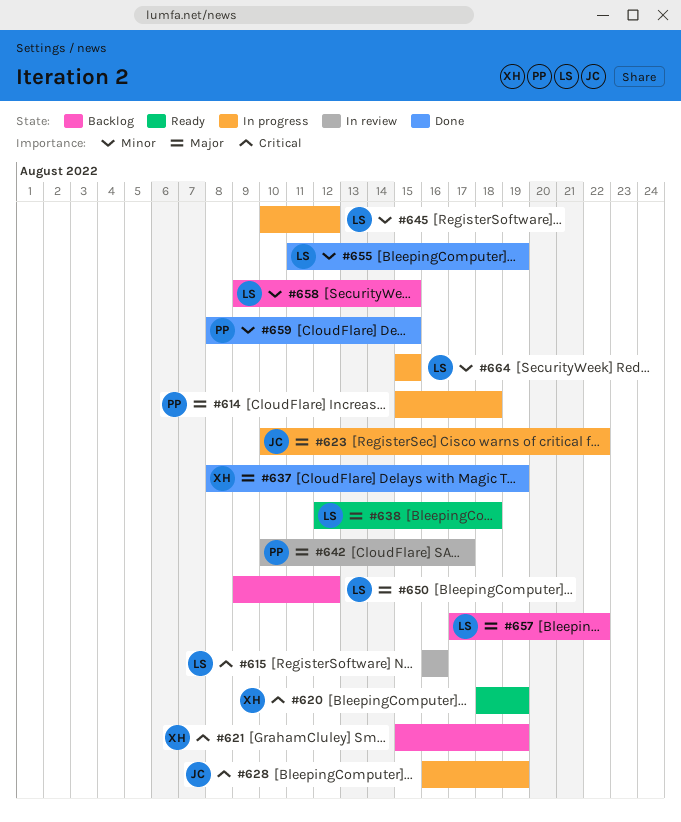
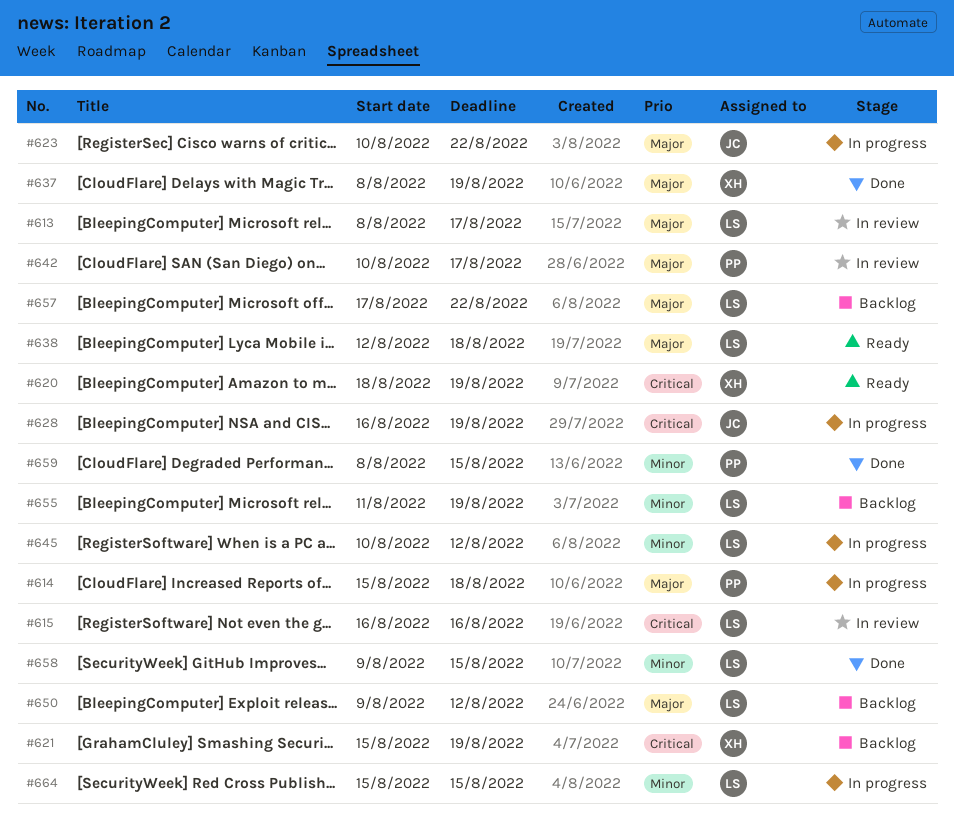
#613: none -> present
#655, status: Done -> Backlog
#658, status: Backlog -> Done

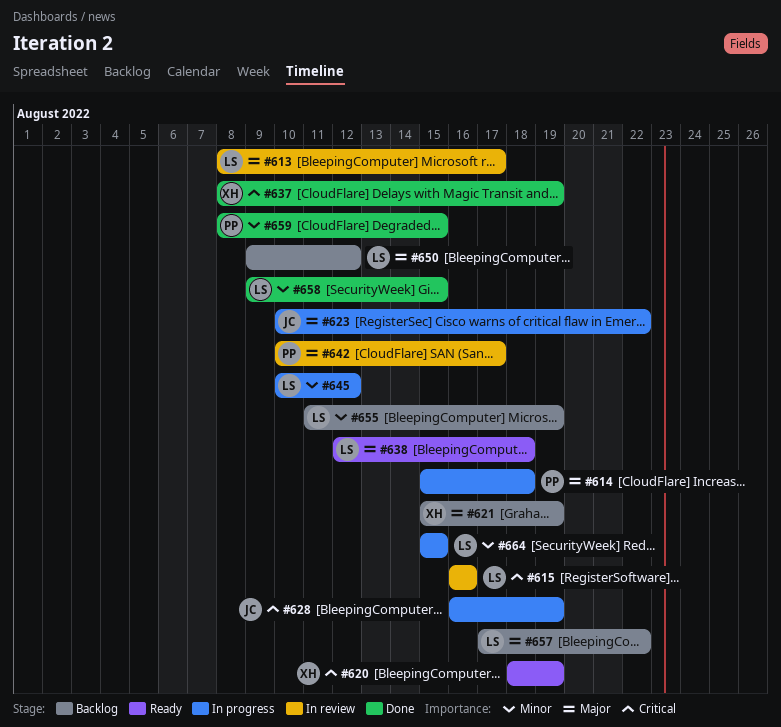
#621, priority: Critical -> Major
#637, priority: Major -> Critical

